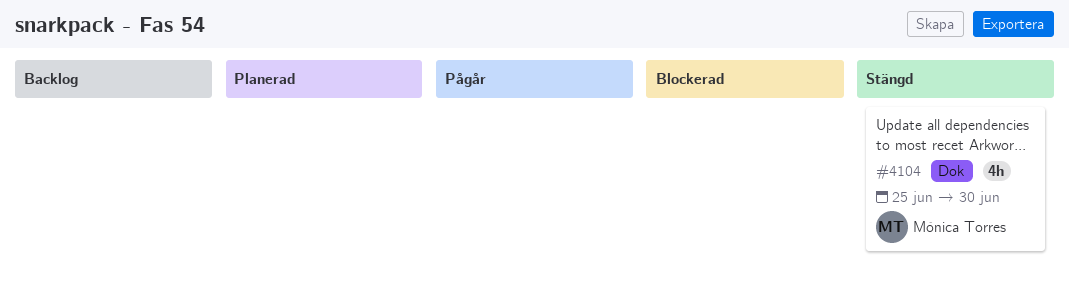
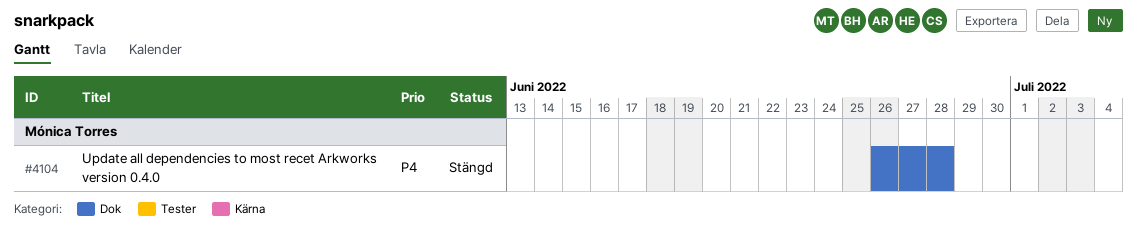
#4104, start: Jun 25 -> Jun 26
#4104, due: Jun 30 -> Jun 28

